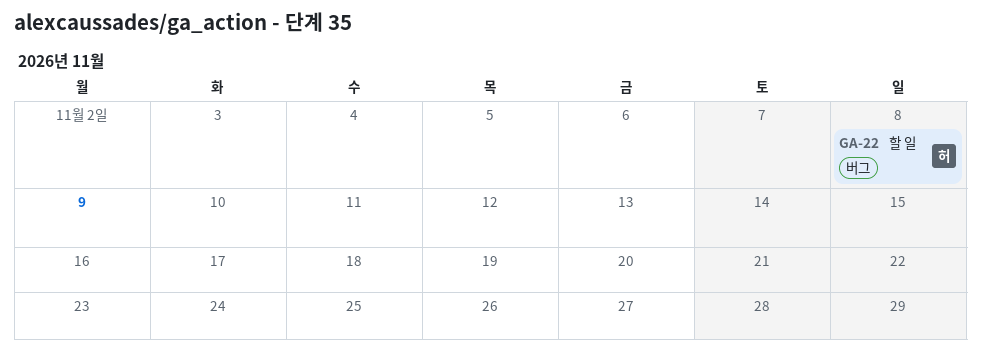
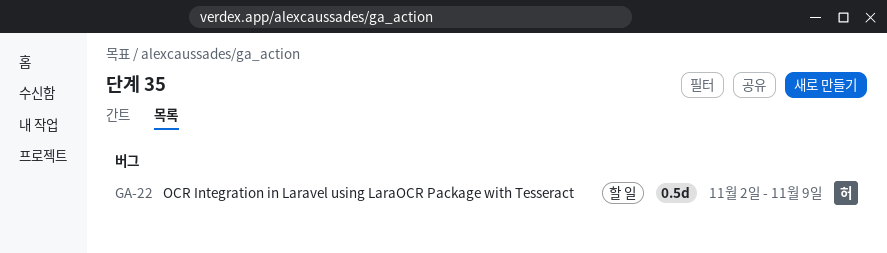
GA-22, due: Nov 8 -> Nov 9

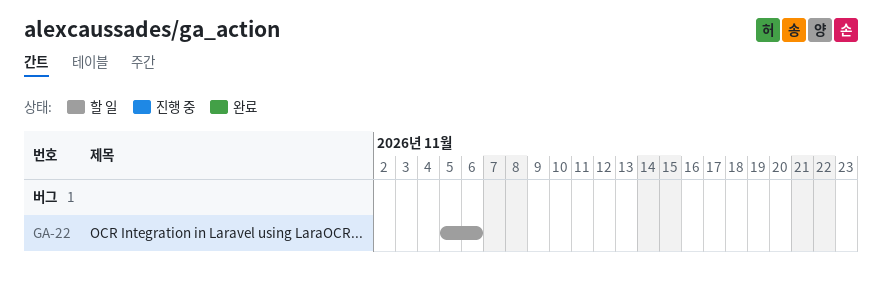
GA-22, start: Nov 2 -> Nov 5
GA-22, due: Nov 9 -> Nov 6

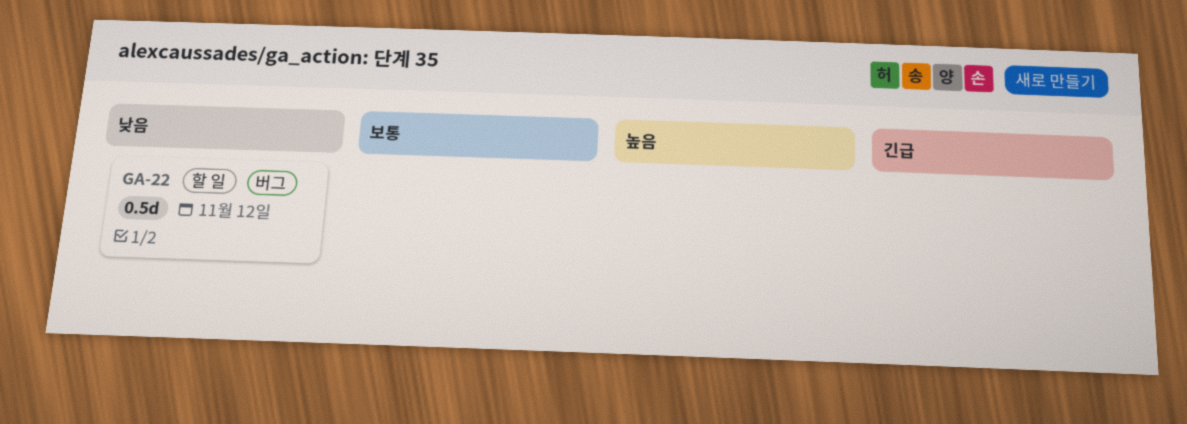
GA-22, due: Nov 6 -> Nov 12

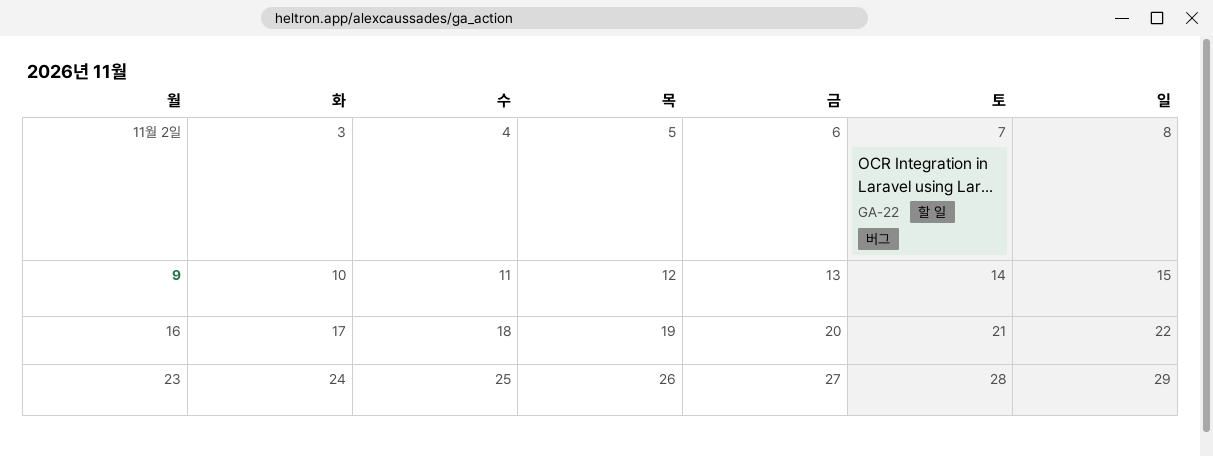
GA-22, due: Nov 12 -> Nov 7

